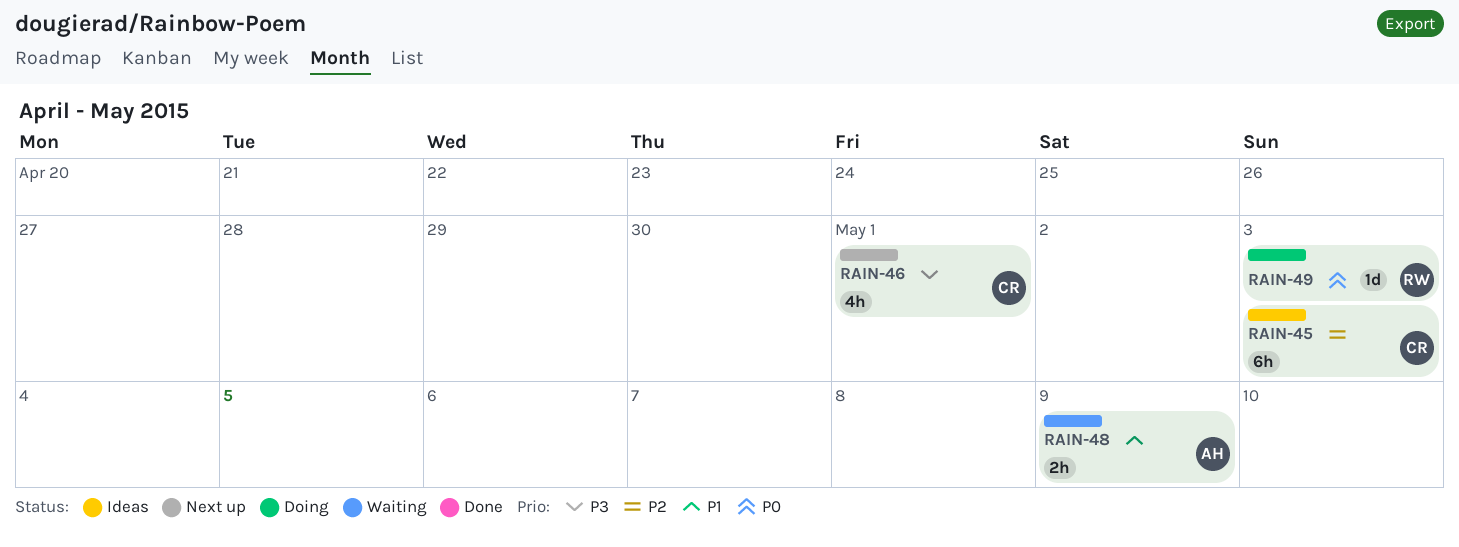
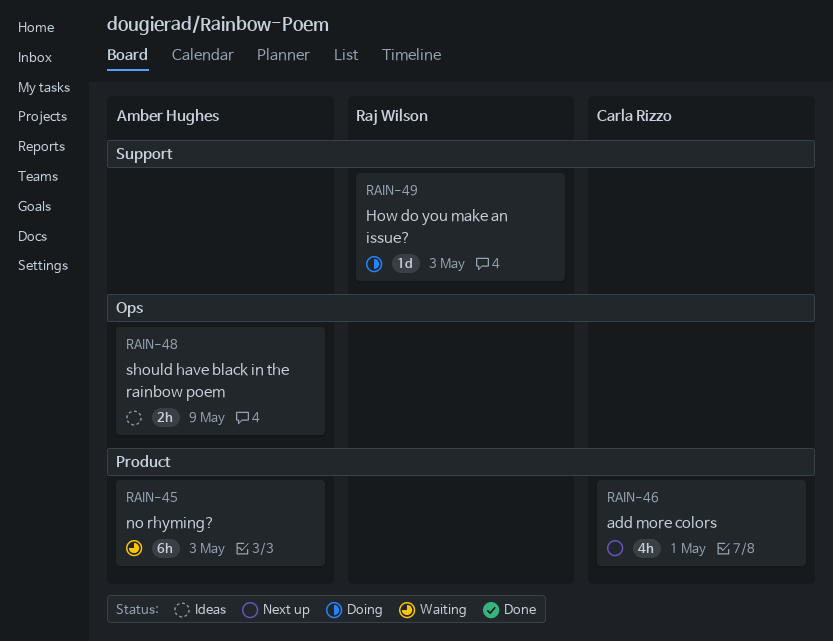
RAIN-45, status: Ideas -> Waiting
RAIN-45, owner: Carla Rizzo -> Amber Hughes
RAIN-48, status: Waiting -> Ideas

